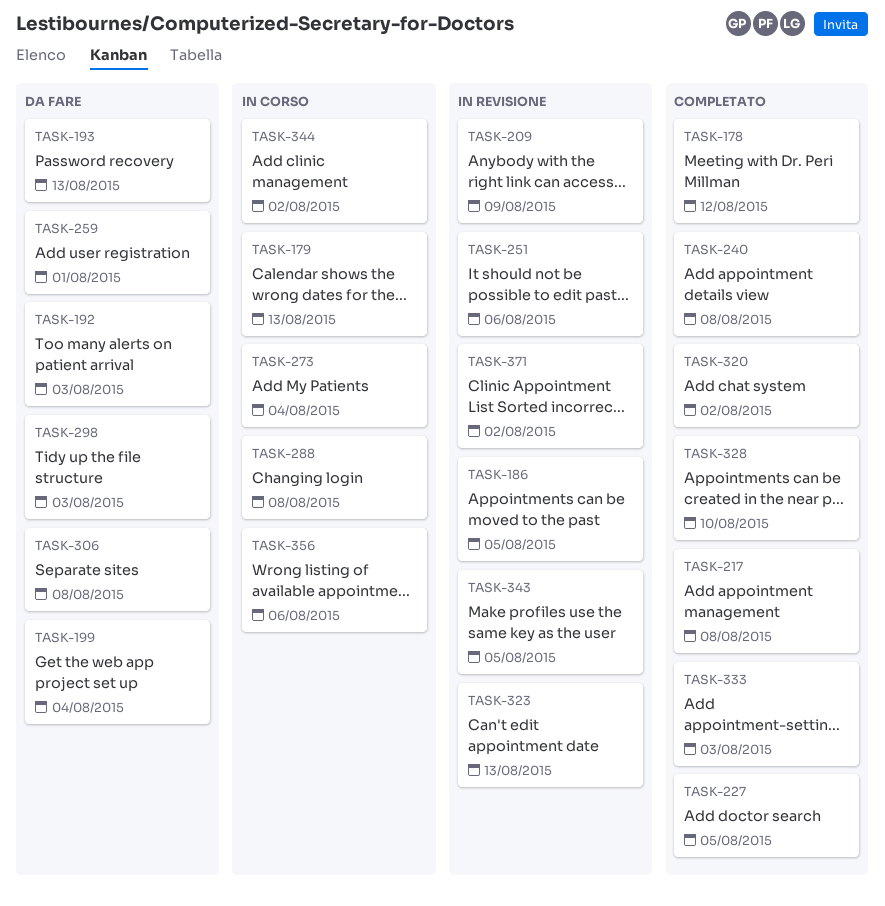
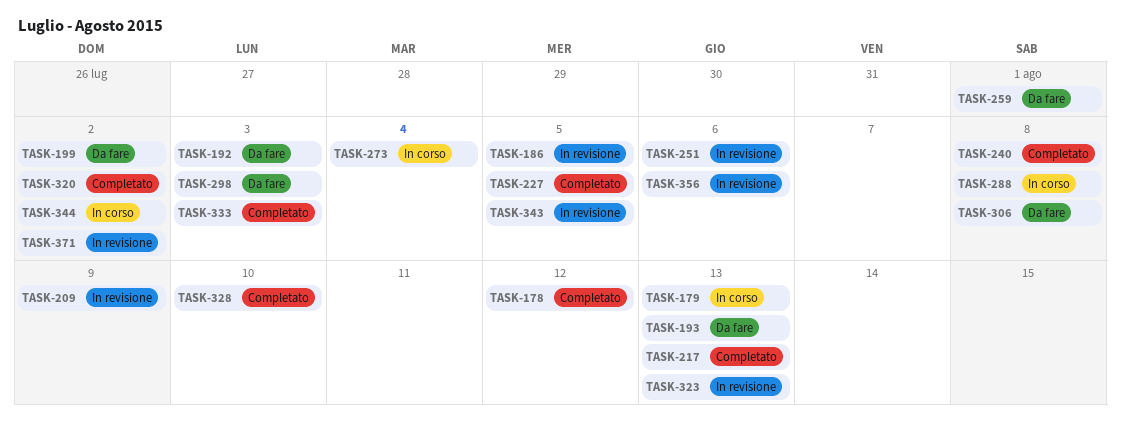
TASK-199, due: Aug 4 -> Aug 2
TASK-217, due: Aug 8 -> Aug 13
TASK-356, status: In corso -> In revisione

